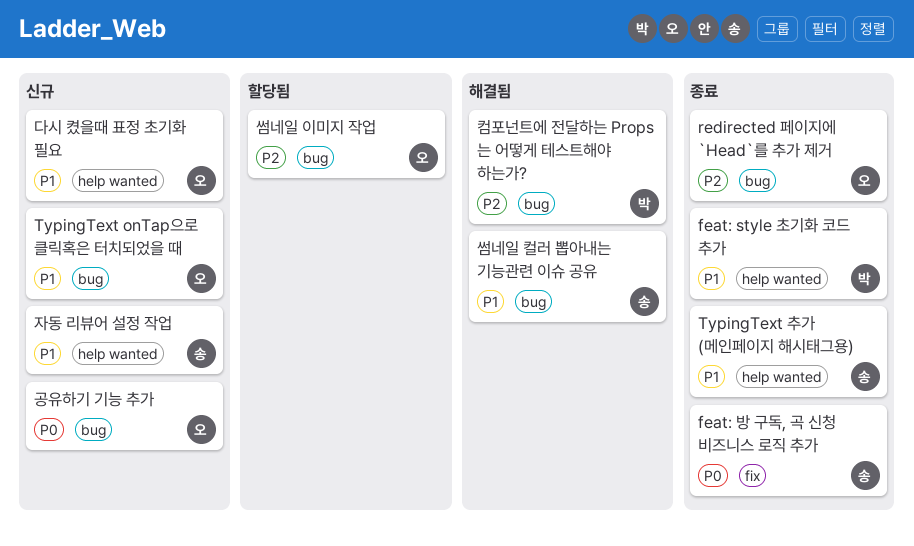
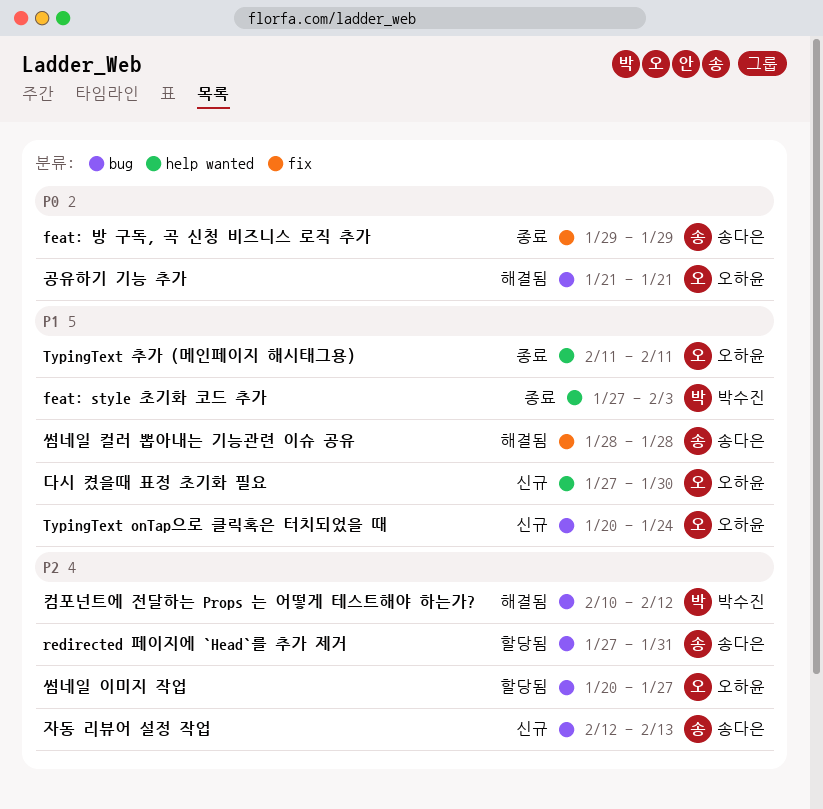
redirected 페이지에 `Head`를 추가 제거, status: 종료 -> 할당됨
redirected 페이지에 `Head`를 추가 제거, owner: 오하윤 -> 송다은
TypingText 추가 (메인페이지 해시태그용), owner: 송다은 -> 오하윤
공유하기 기능 추가, status: 신규 -> 해결됨
썸네일 컬러 뽑아내는 기능관련 이슈 공유, label: bug -> fix
자동 리뷰어 설정 작업, priority: P1 -> P2
자동 리뷰어 설정 작업, label: help wanted -> bug

